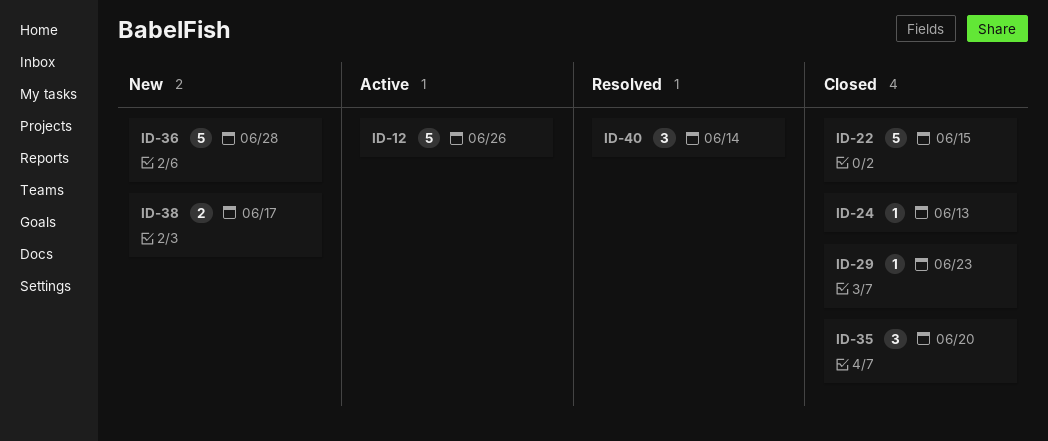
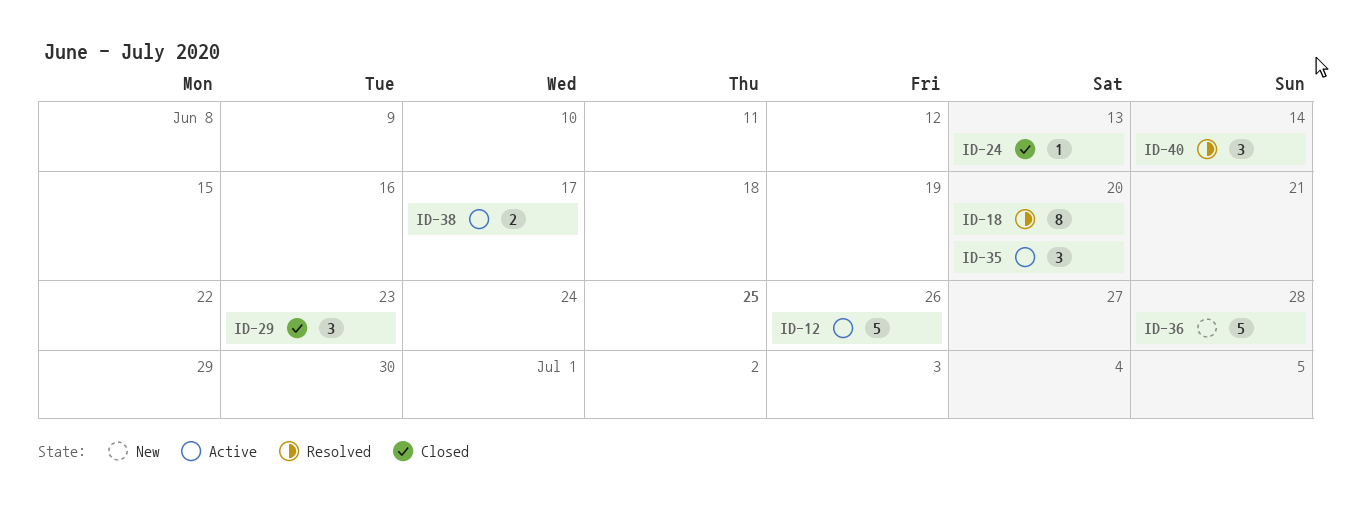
ID-18: none -> present
ID-22: present -> none
ID-29, estimate: 1 -> 3
ID-35, status: Closed -> Active
ID-38, status: New -> Active

